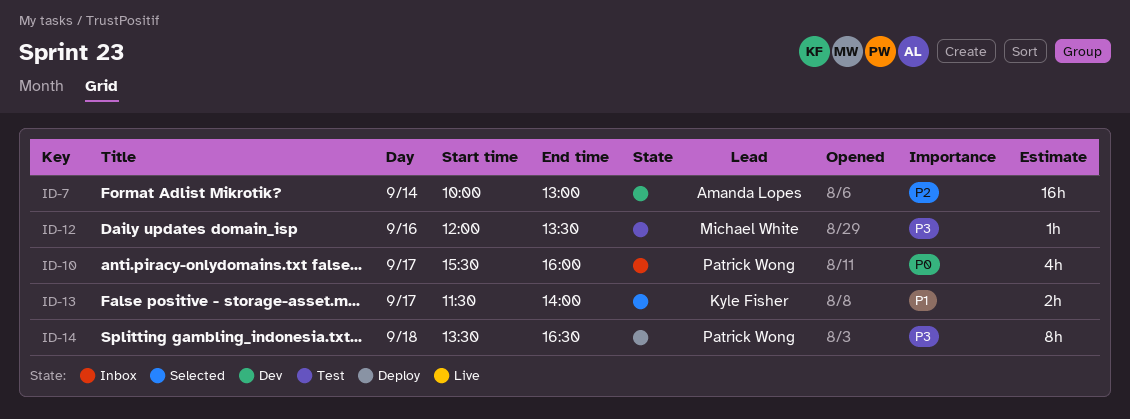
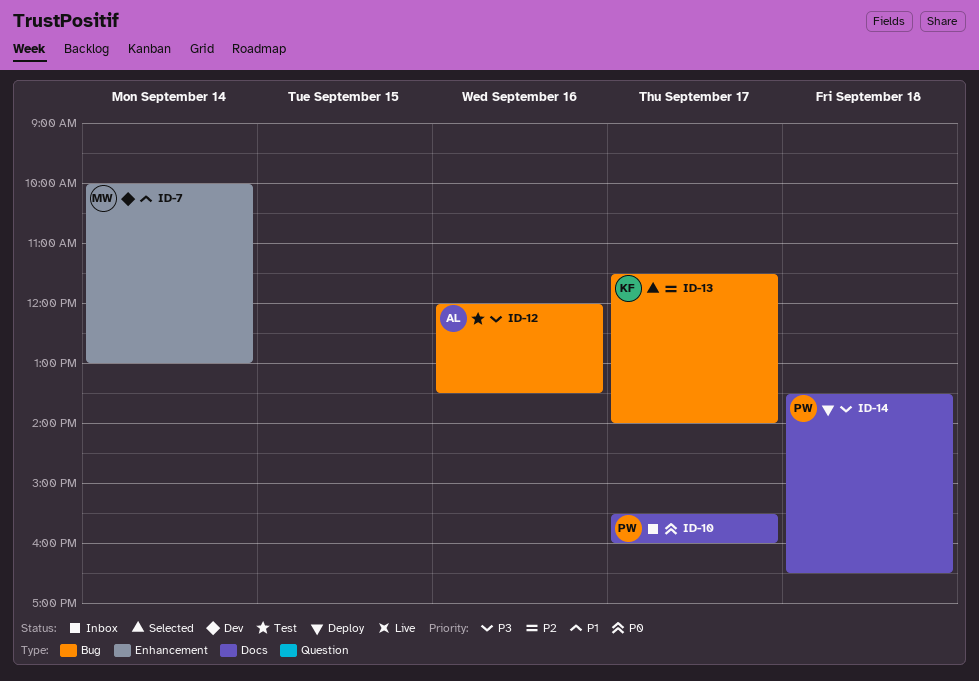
ID-7, owner: Amanda Lopes -> Michael White
ID-7, priority: P2 -> P1
ID-12, owner: Michael White -> Amanda Lopes
ID-13, priority: P1 -> P2

